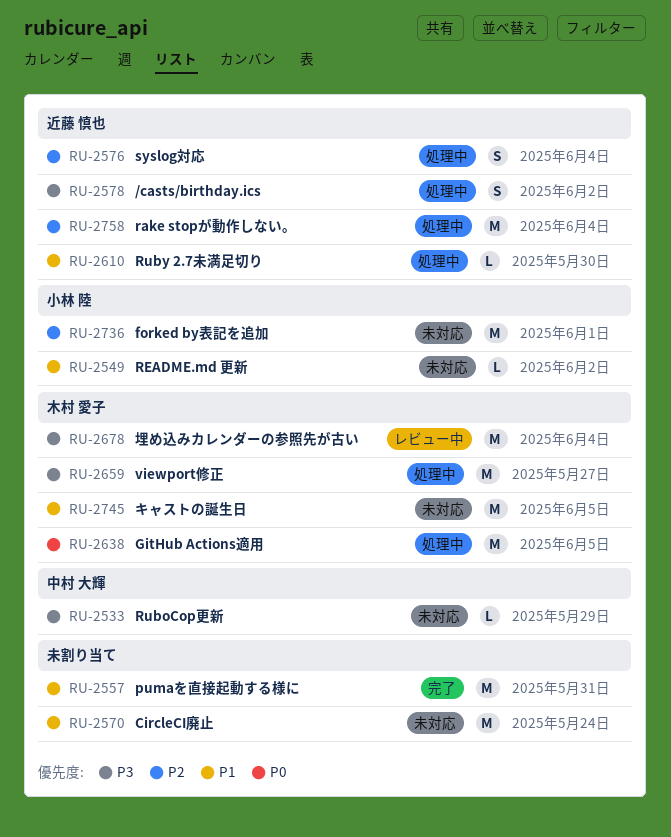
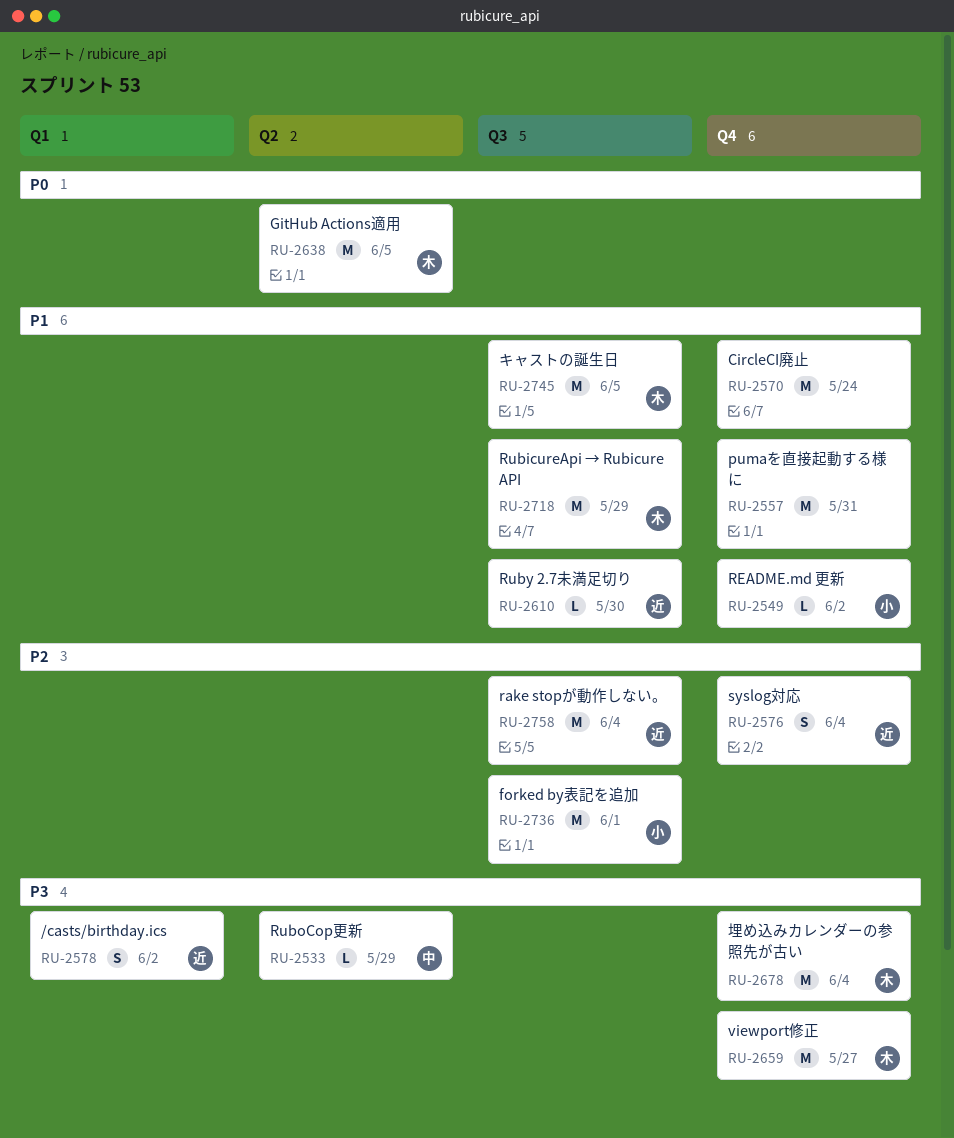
RU-2718: none -> present

